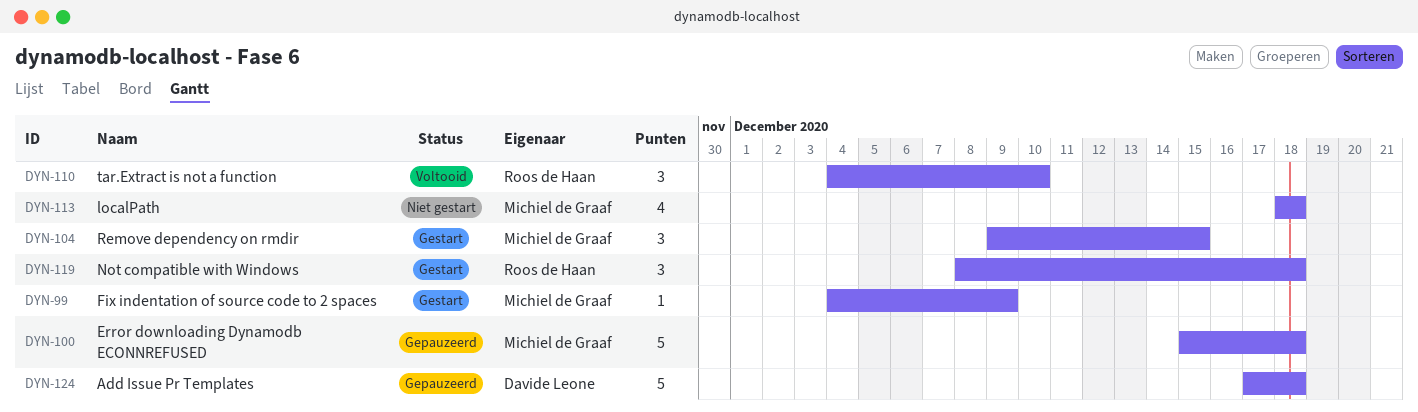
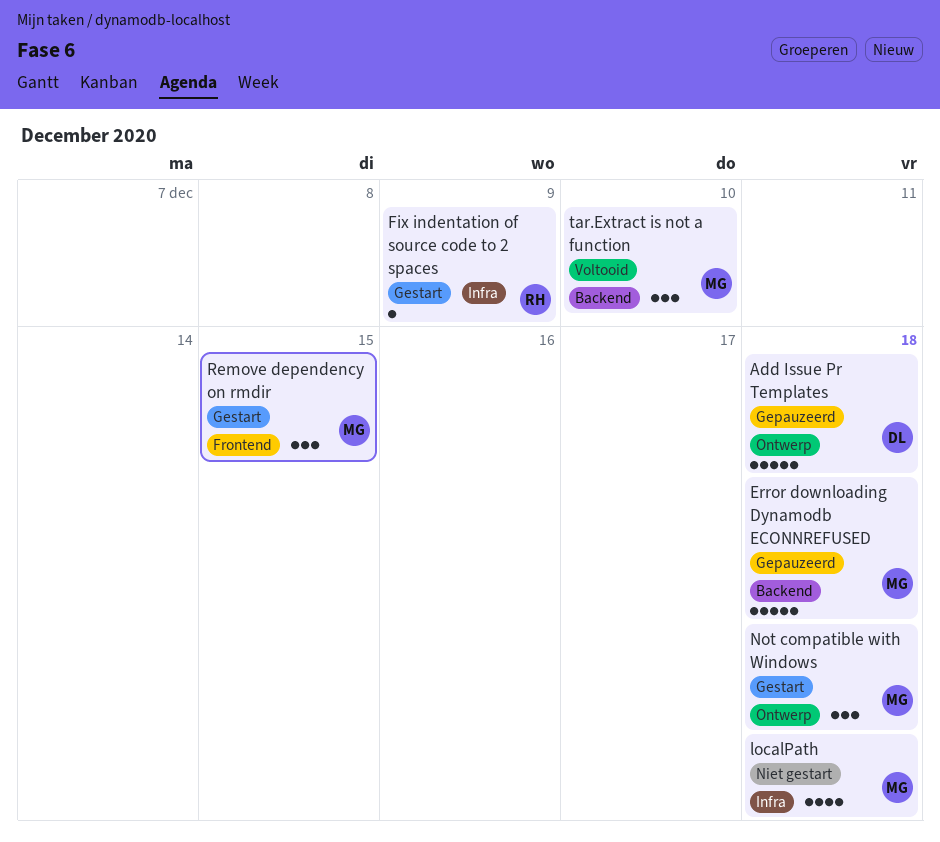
Fix indentation of source code to 2 spaces, owner: Michiel de Graaf -> Roos de Haan
Not compatible with Windows, owner: Roos de Haan -> Michiel de Graaf
tar.Extract is not a function, owner: Roos de Haan -> Michiel de Graaf

